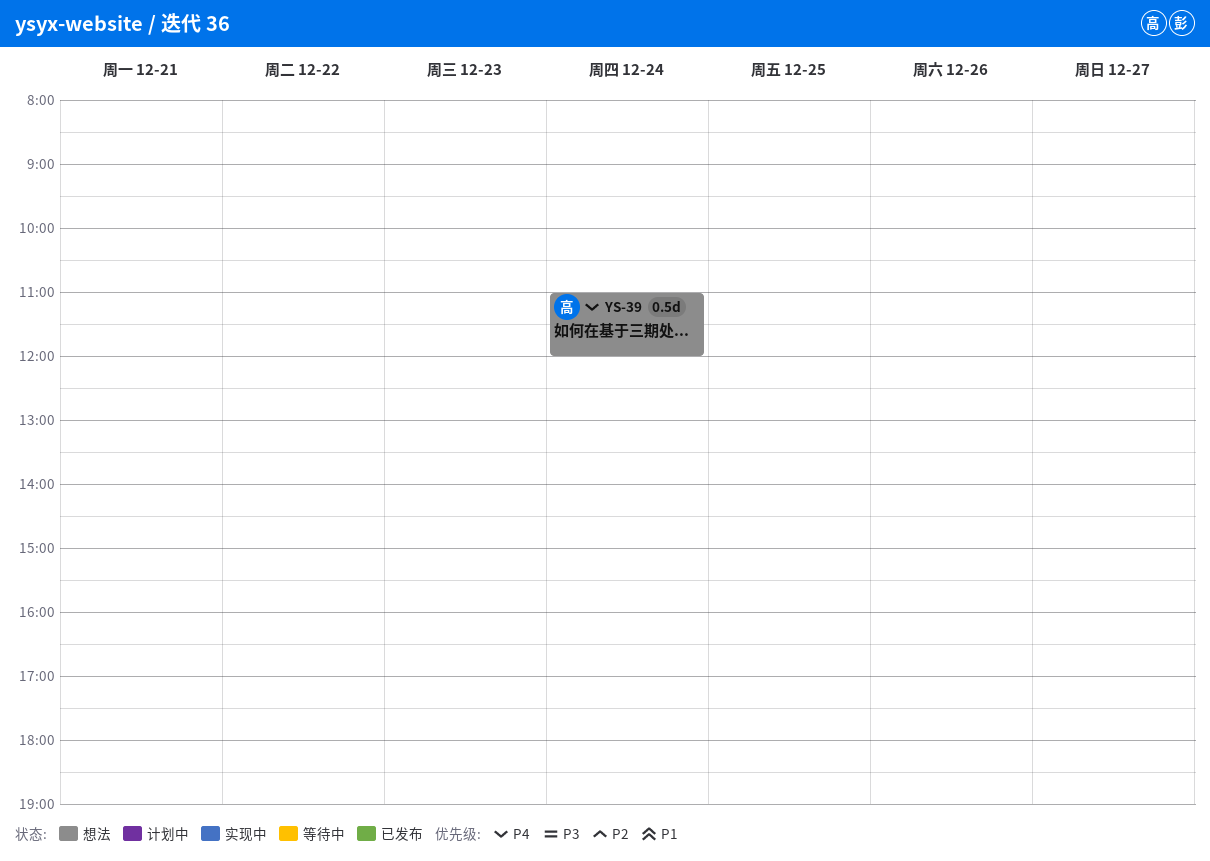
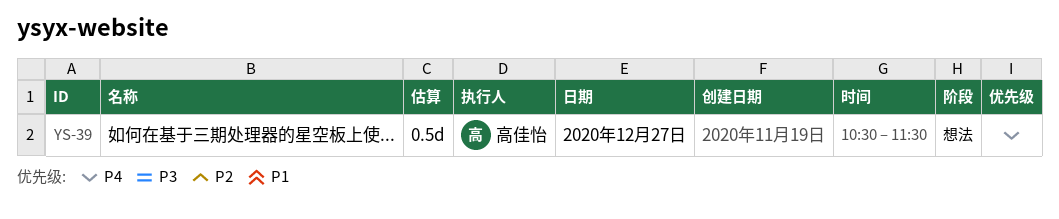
YS-39, day: Dec 24 -> Dec 27
YS-39, begins: 11:00 -> 10:30
YS-39, ends: 12:00 -> 11:30

